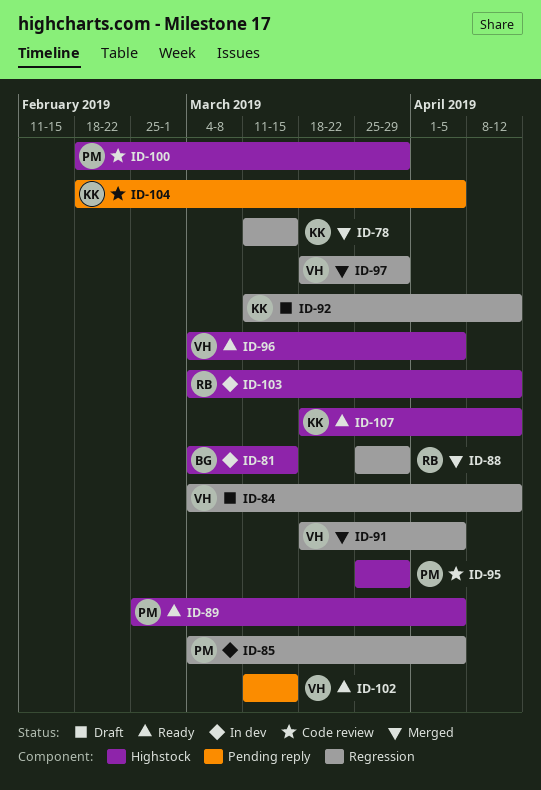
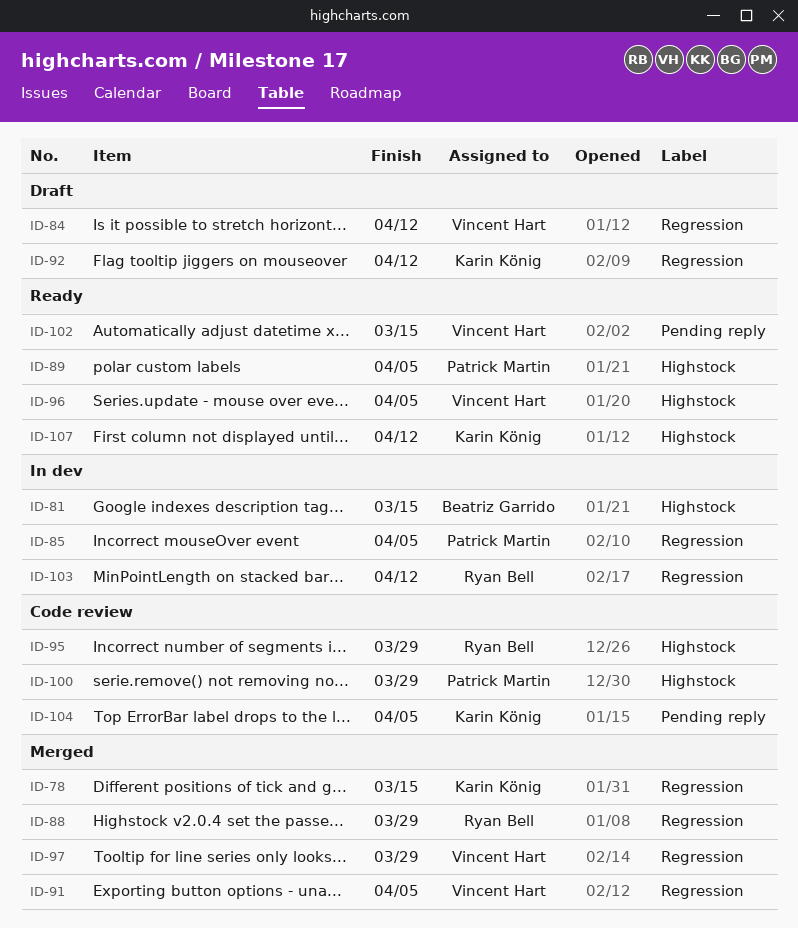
ID-95, owner: Patrick Martin -> Ryan Bell
ID-103, label: Highstock -> Regression

